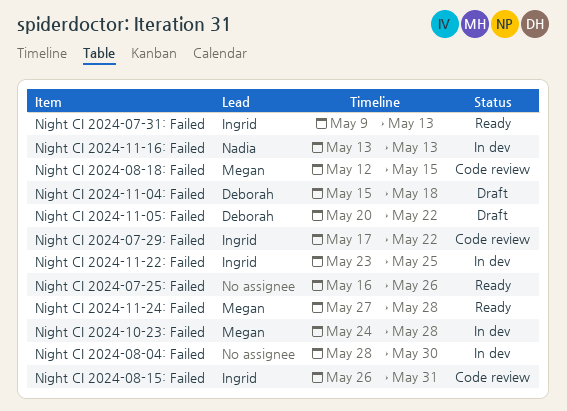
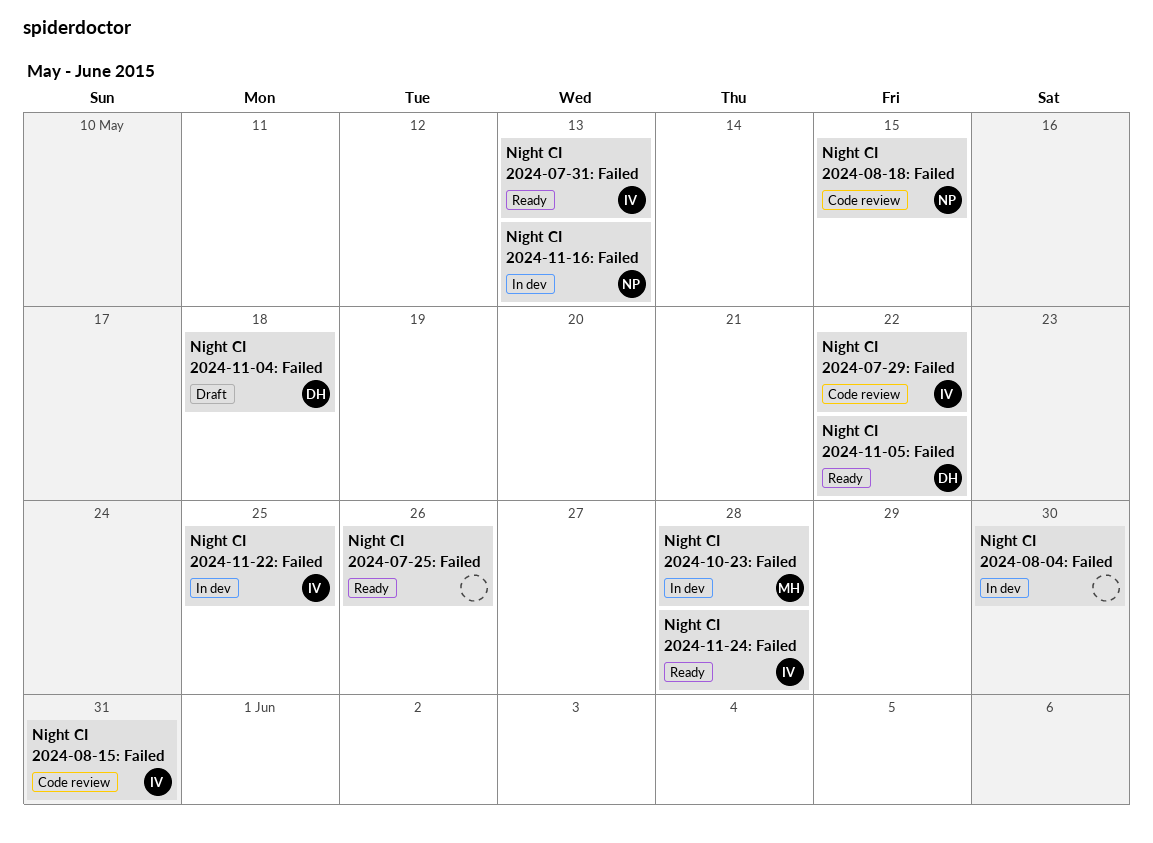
Night CI 2024-08-18: Failed, owner: Megan -> Nadia
Night CI 2024-11-05: Failed, status: Draft -> Ready
Night CI 2024-11-24: Failed, owner: Megan -> Ingrid

